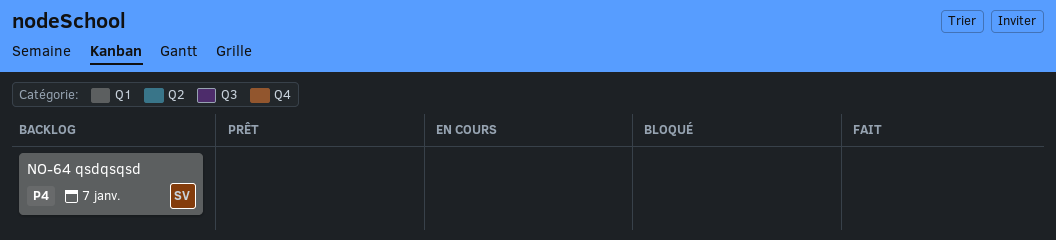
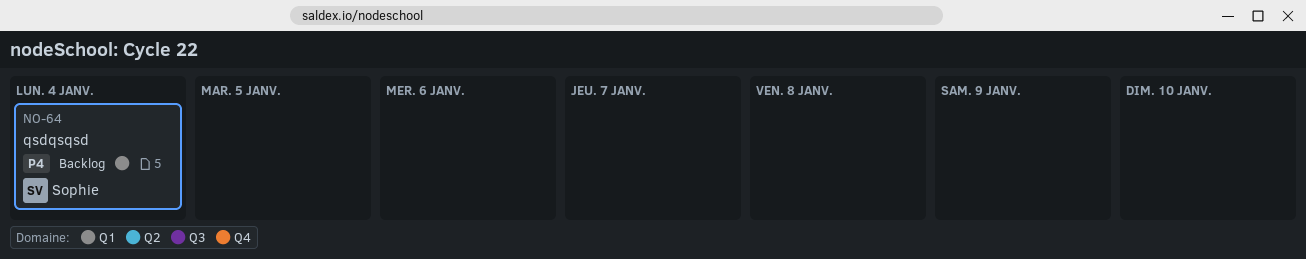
NO-64, due: Jan 7 -> Jan 4

